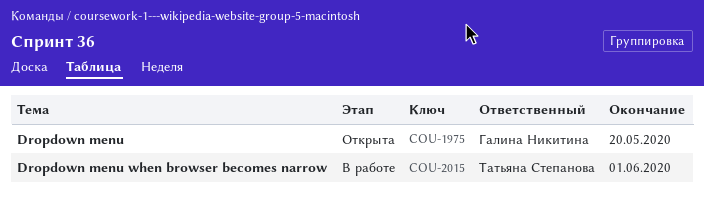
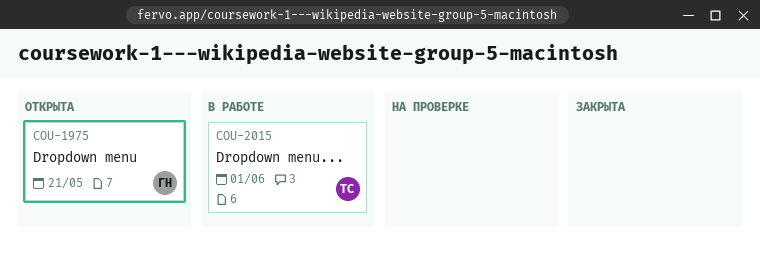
COU-1975, due: May 20 -> May 21

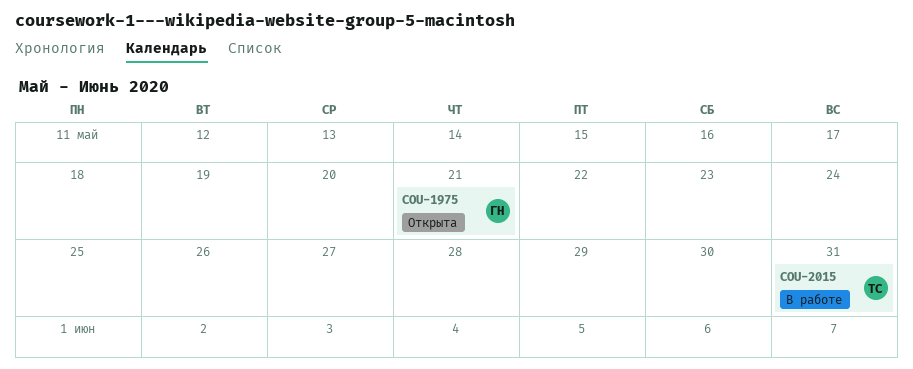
COU-2015, due: Jun 1 -> May 31

